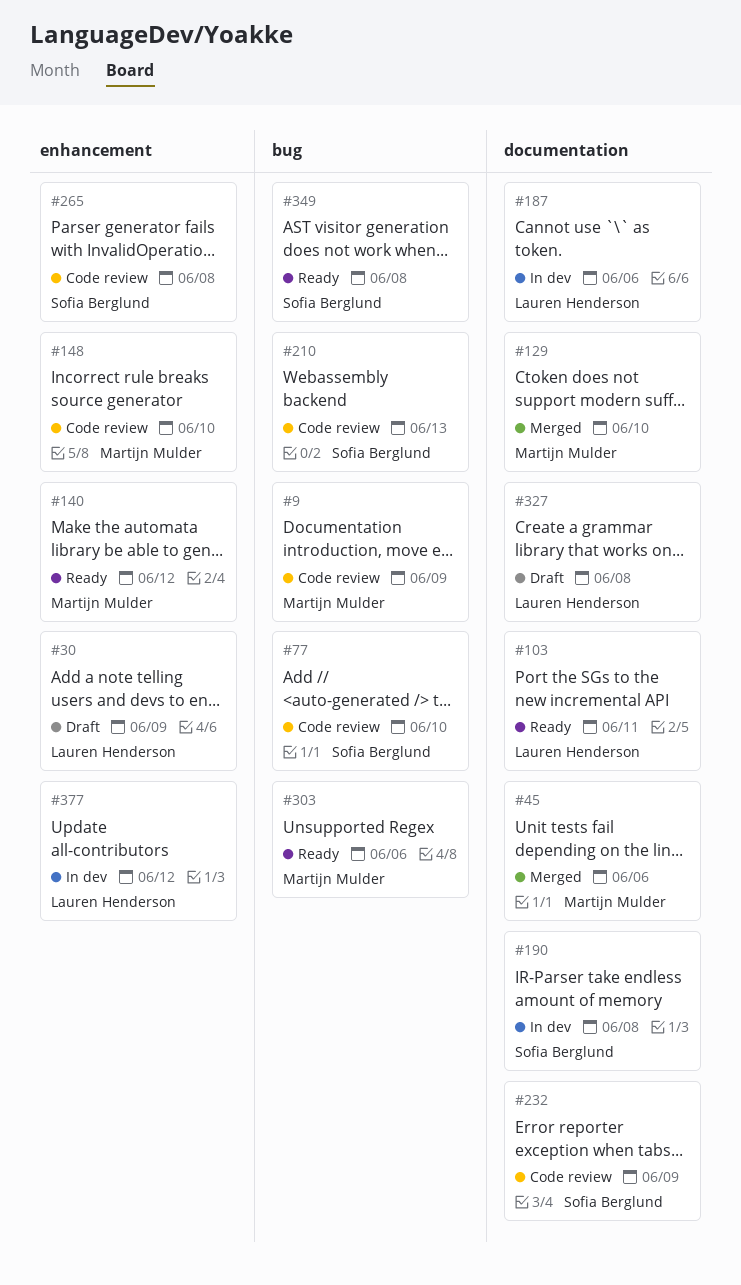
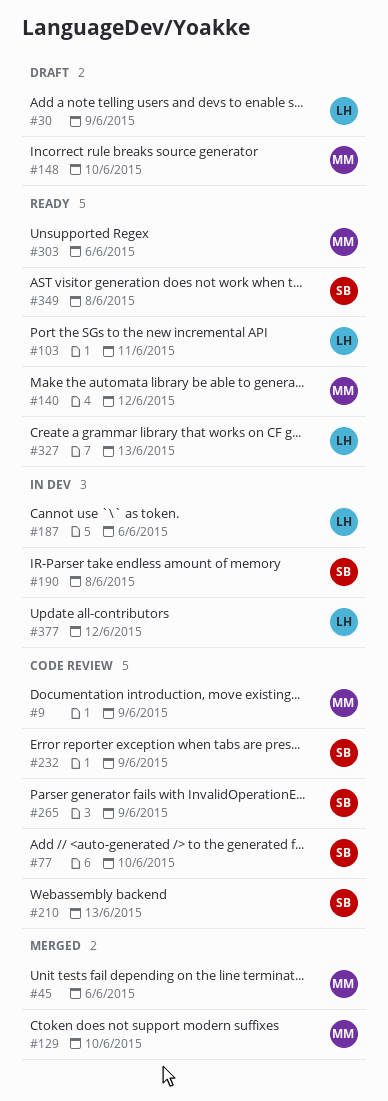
#148, status: Code review -> Draft
#265, due: Jun 8 -> Jun 9
#327, status: Draft -> Ready
#327, due: Jun 8 -> Jun 13

